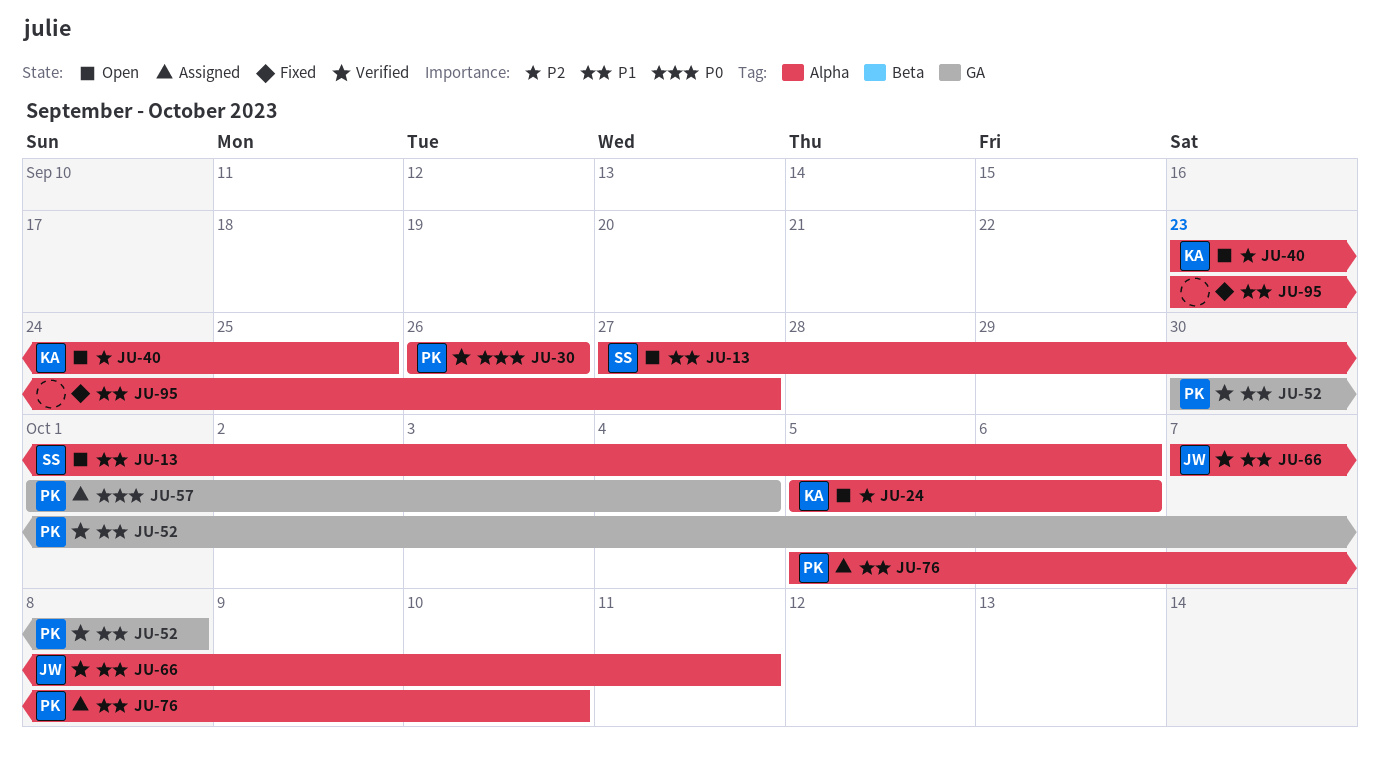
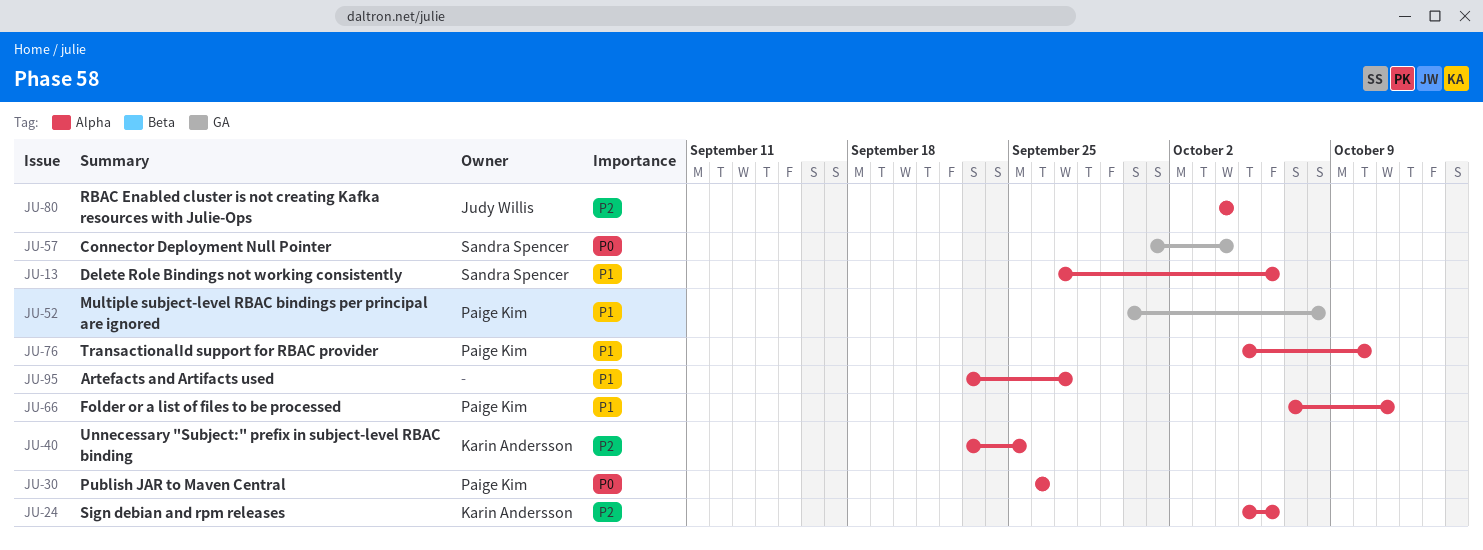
JU-57, owner: Paige Kim -> Sandra Spencer
JU-66, owner: Judy Willis -> Paige Kim
JU-80: none -> present

